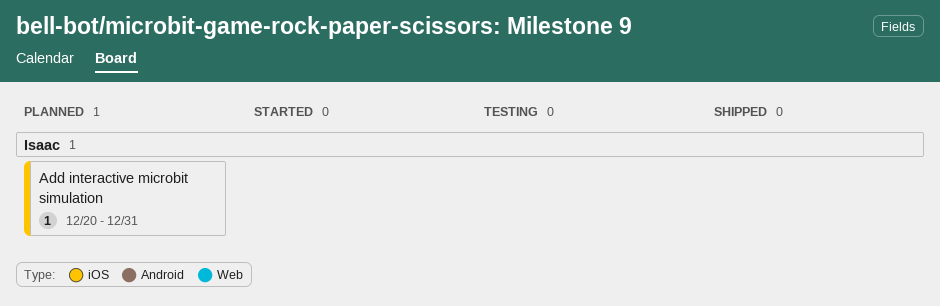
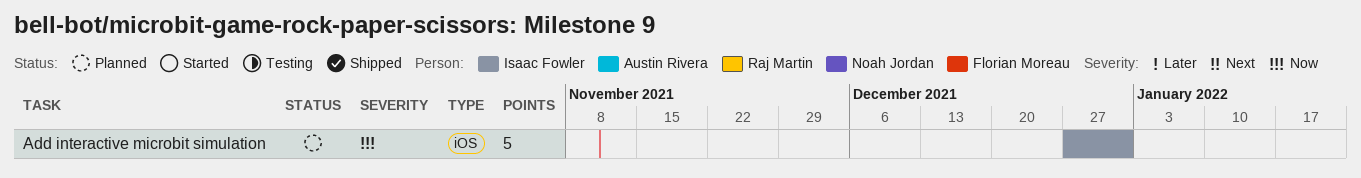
Add interactive microbit simulation, estimate: 1 -> 5
Add interactive microbit simulation, start: Dec 20 -> Dec 27

